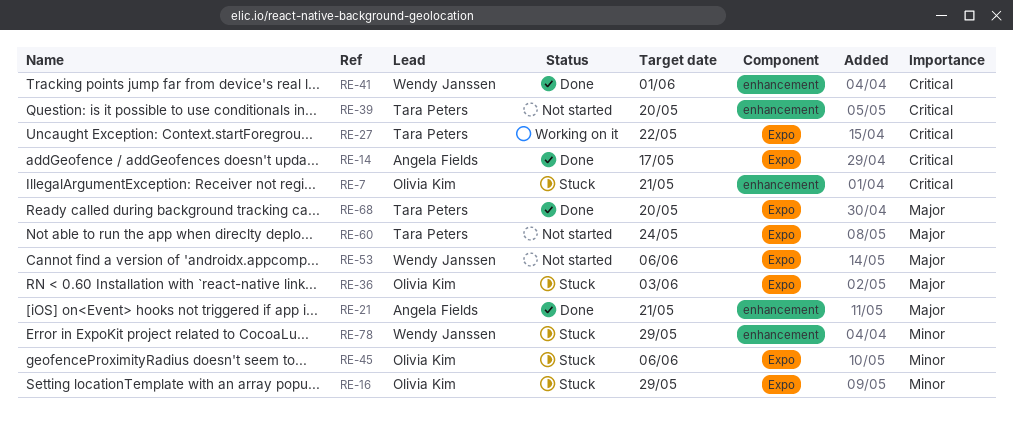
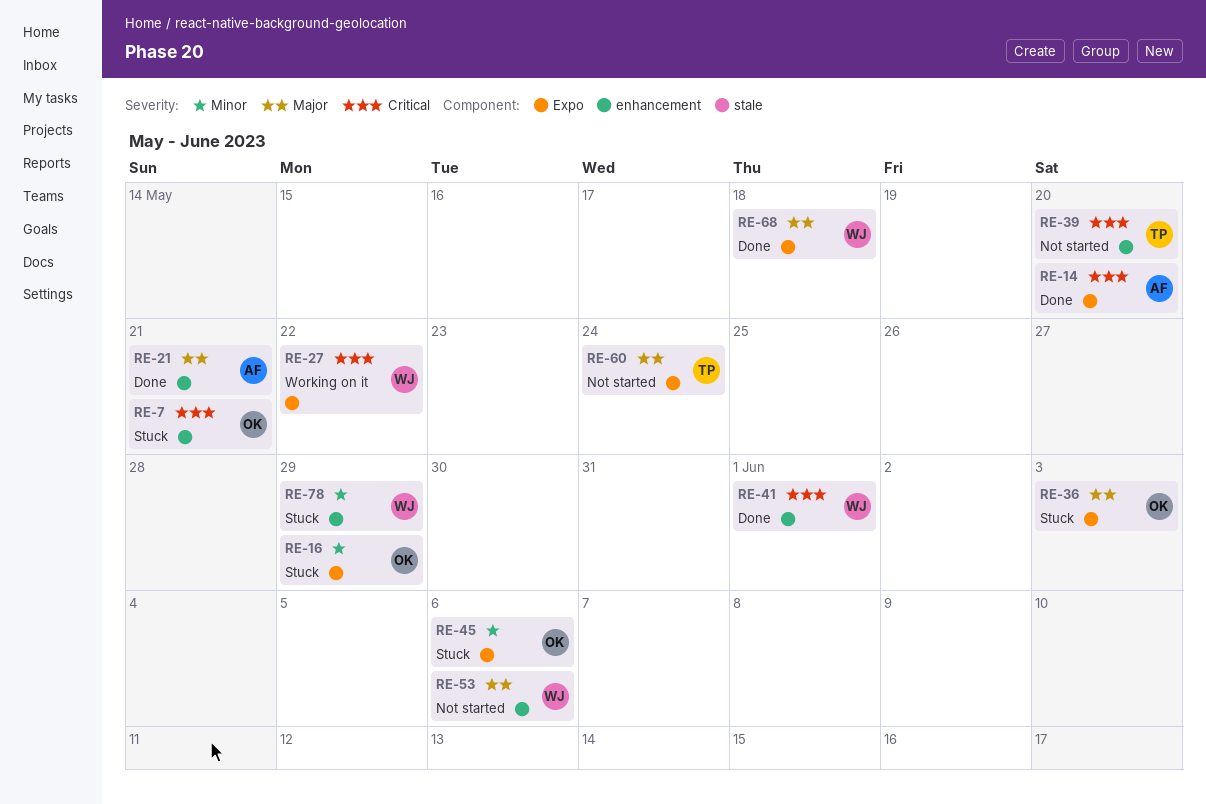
RE-14, due: May 17 -> May 20
RE-27, owner: Tara Peters -> Wendy Janssen
RE-53, label: Expo -> enhancement
RE-68, owner: Tara Peters -> Wendy Janssen
RE-68, due: May 20 -> May 18

